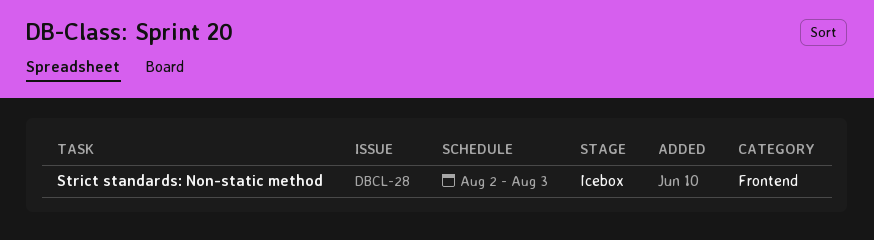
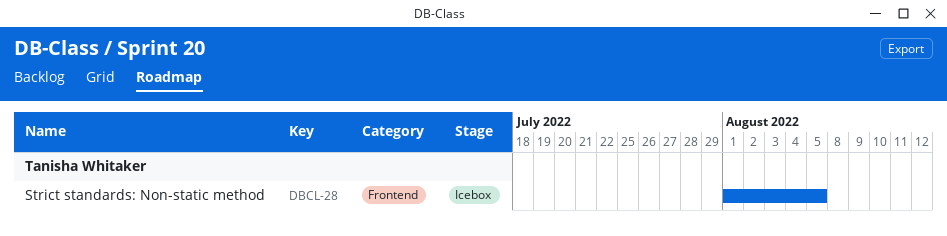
DBCL-28, start: Aug 2 -> Aug 1
DBCL-28, due: Aug 3 -> Aug 5

